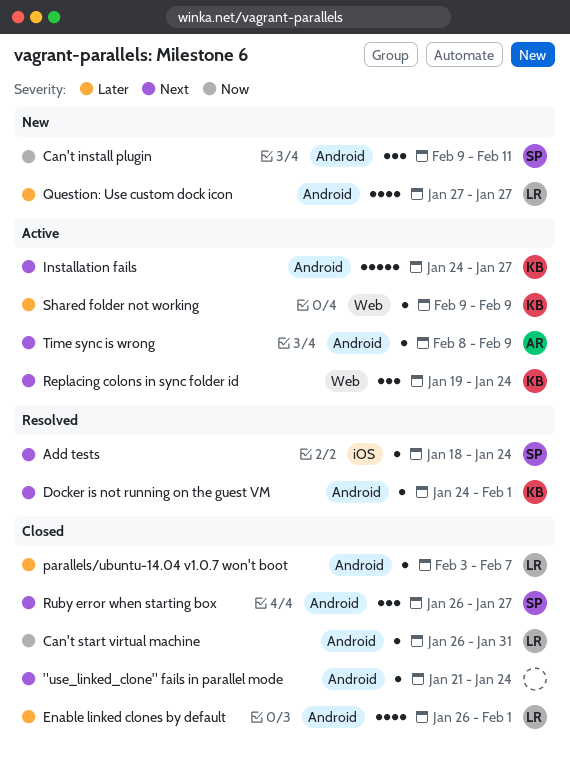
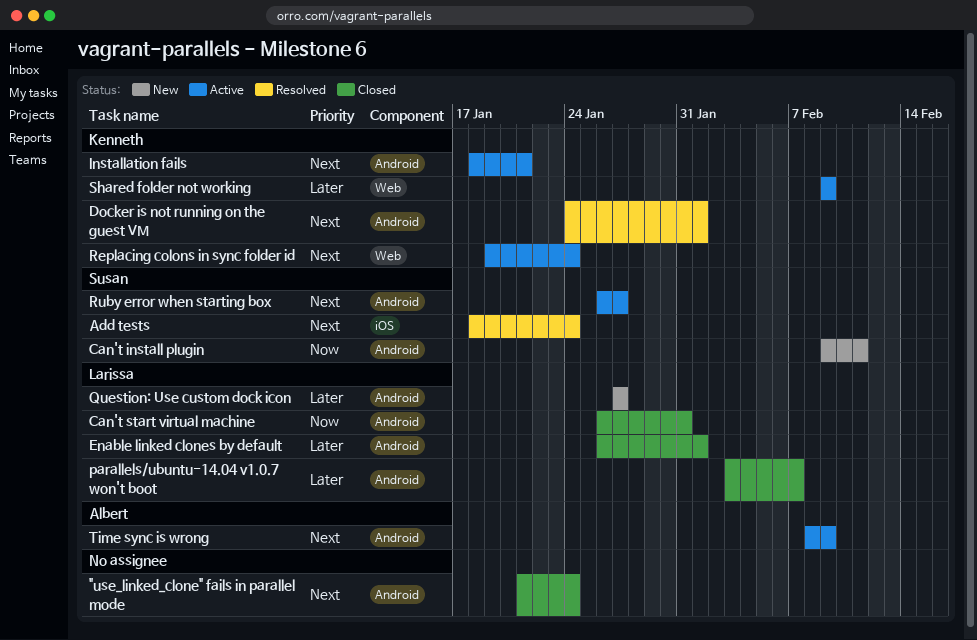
Installation fails, start: Jan 24 -> Jan 18
Installation fails, due: Jan 27 -> Jan 21
Ruby error when starting box, status: Closed -> Active

